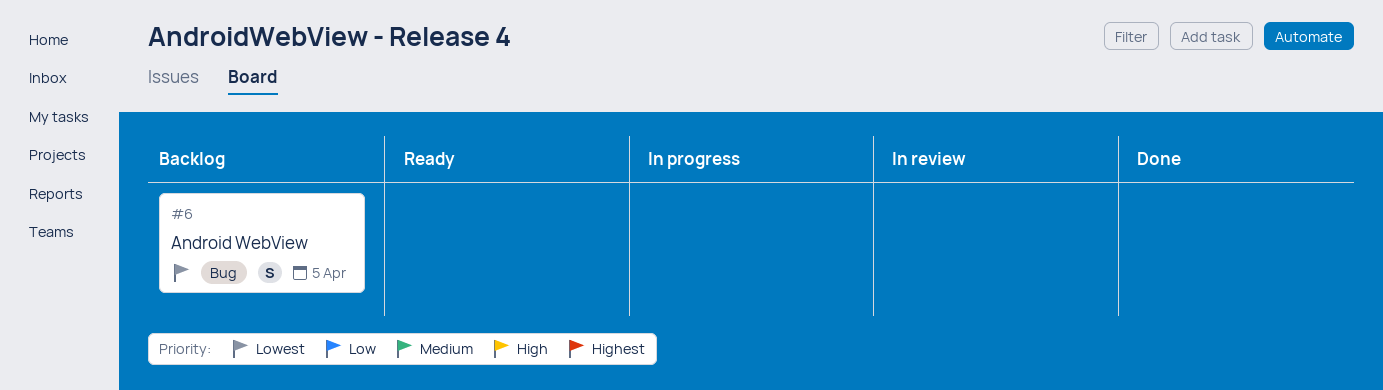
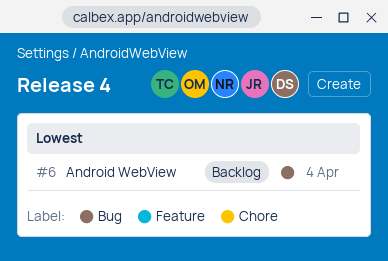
#6, due: Apr 5 -> Apr 4

